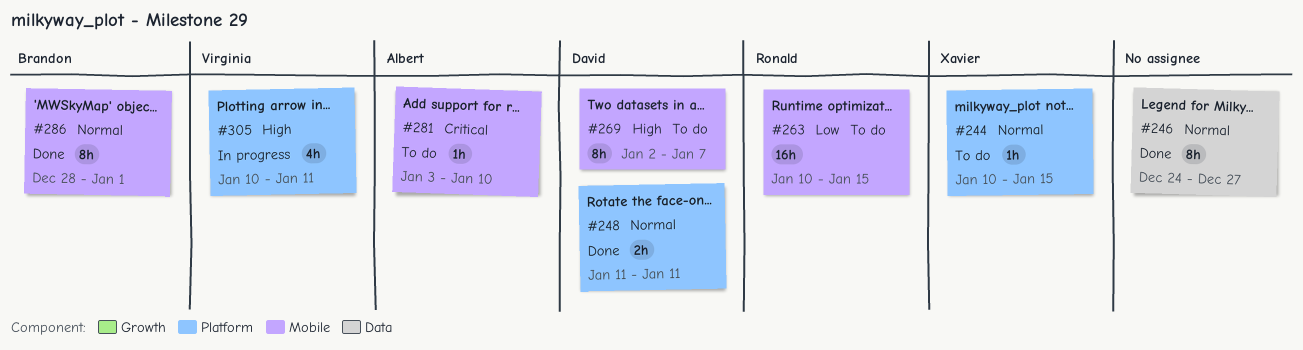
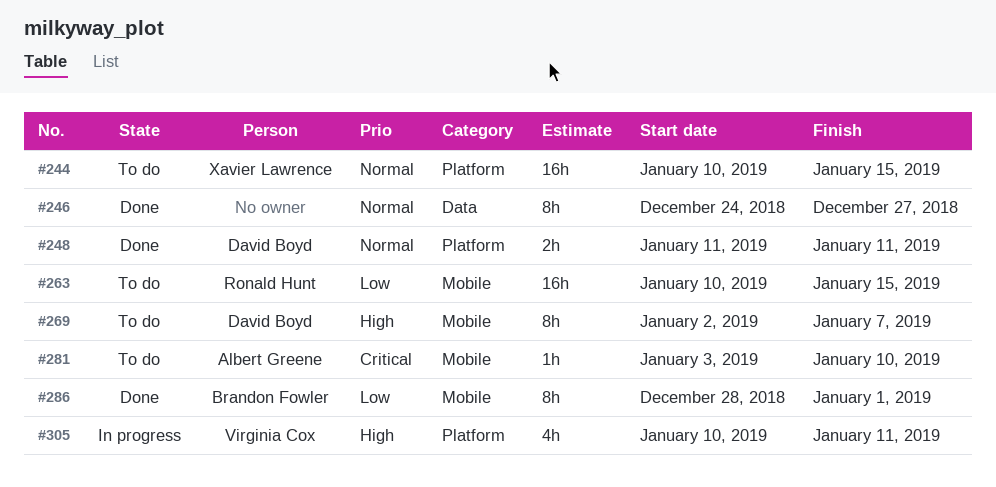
#244, estimate: 1h -> 16h
#286, priority: Normal -> Low

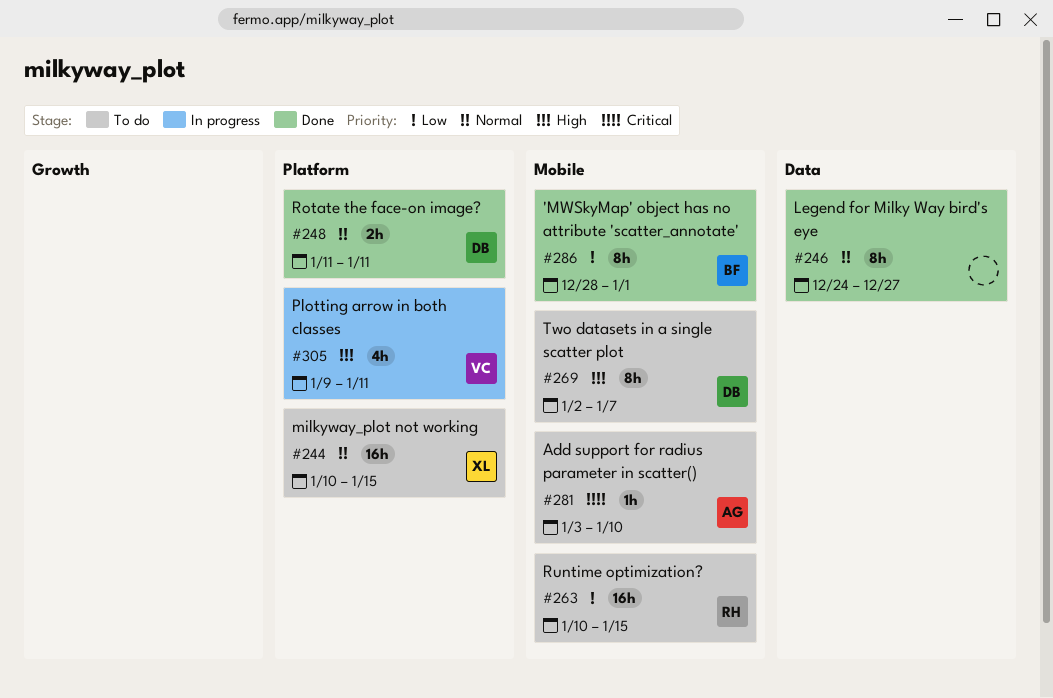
#305, start: Jan 10 -> Jan 9

